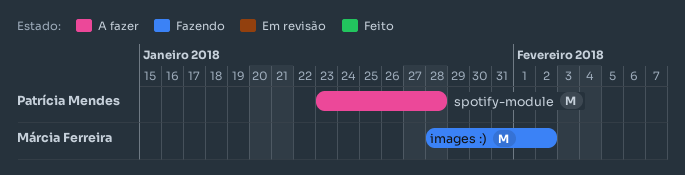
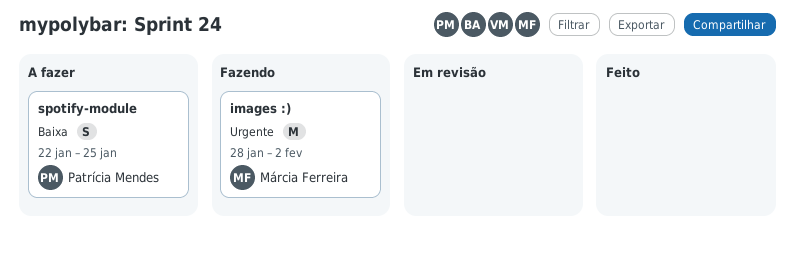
spotify-module, estimate: M -> S
spotify-module, start: Jan 23 -> Jan 22
spotify-module, due: Jan 28 -> Jan 25

